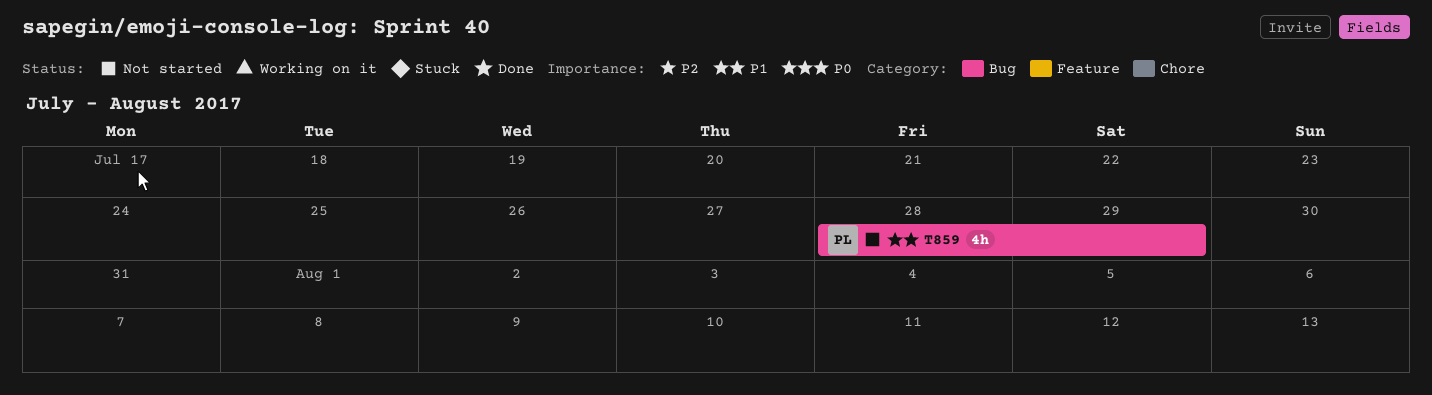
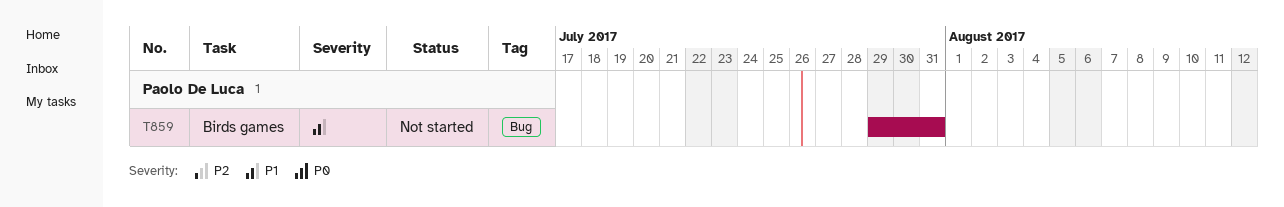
T859, start: Jul 28 -> Jul 29
T859, due: Jul 29 -> Jul 31

